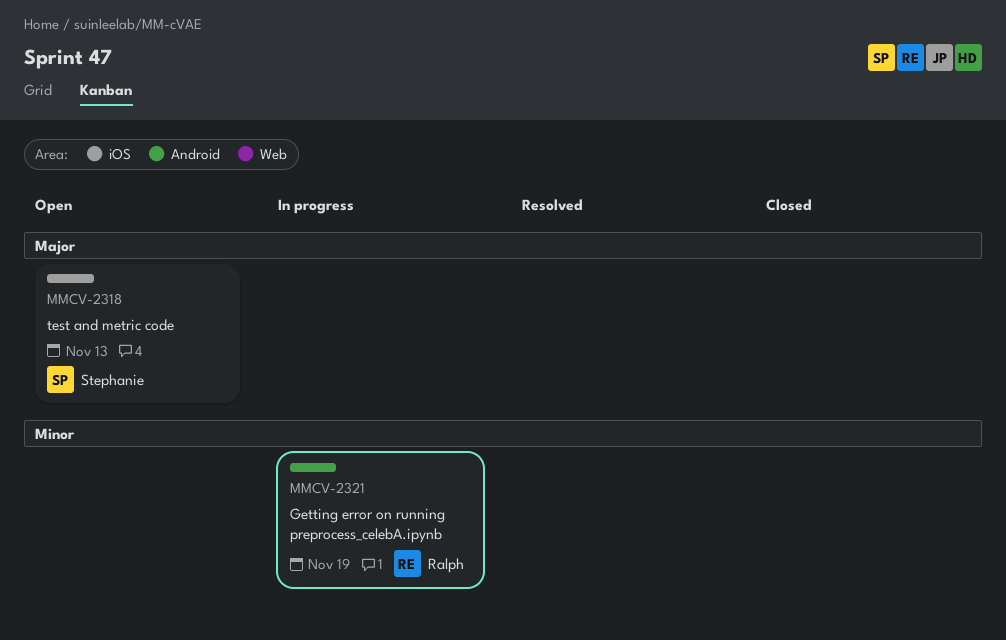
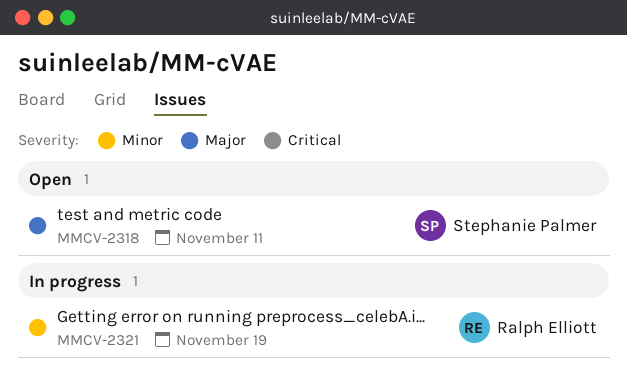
MMCV-2318, due: Nov 13 -> Nov 11

